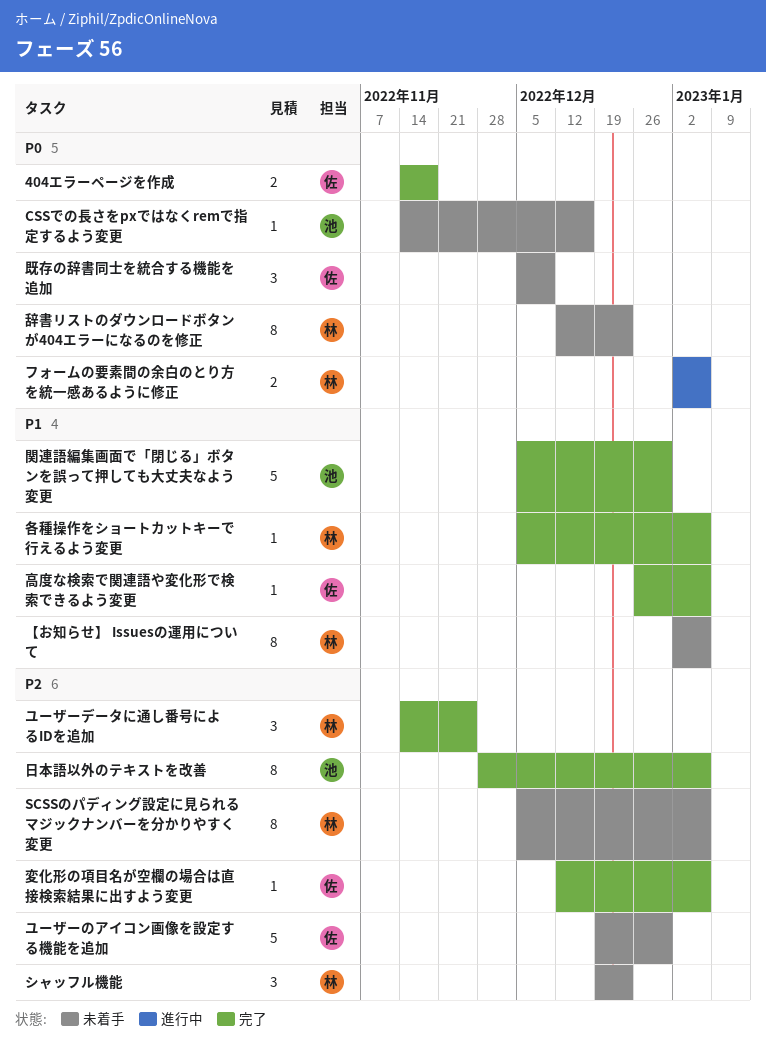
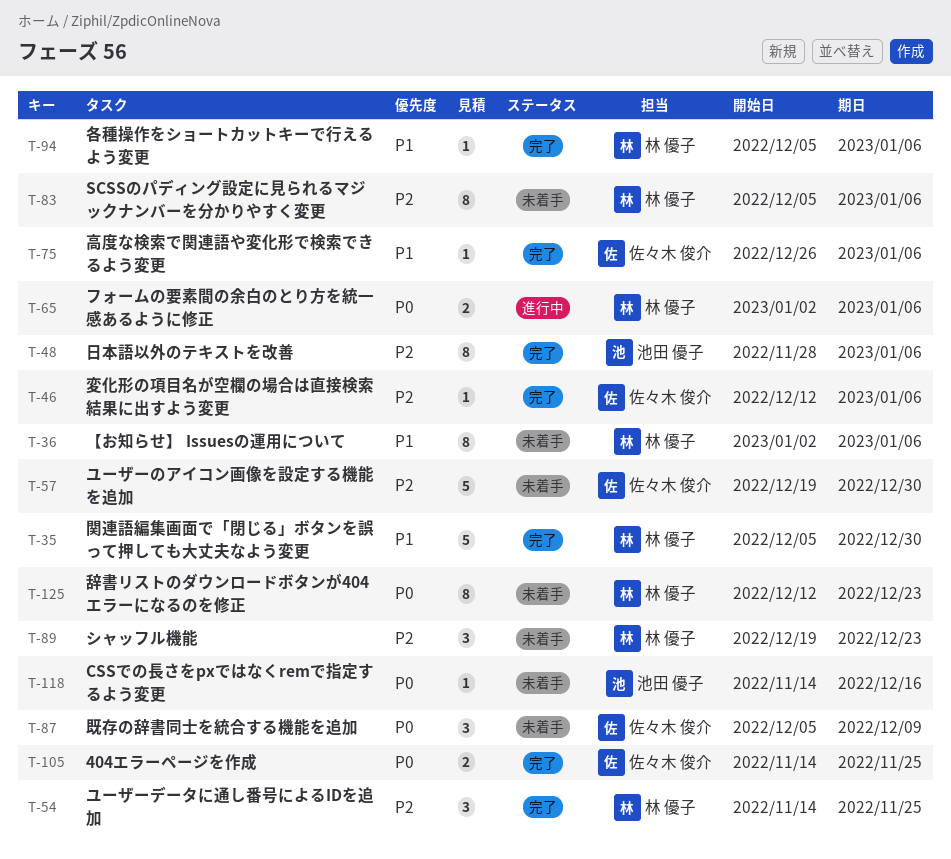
404エラーページを作成, due: Nov 18 -> Nov 25
関連語編集画面で「閉じる」ボタンを誤って押しても大丈夫なよう変更, owner: 池田 優子 -> 林 優子

